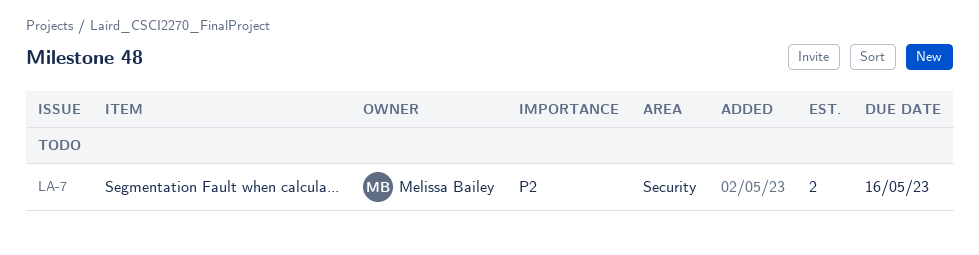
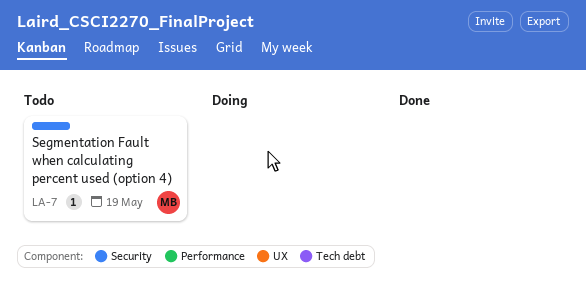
LA-7, estimate: 2 -> 1
LA-7, due: May 16 -> May 19

